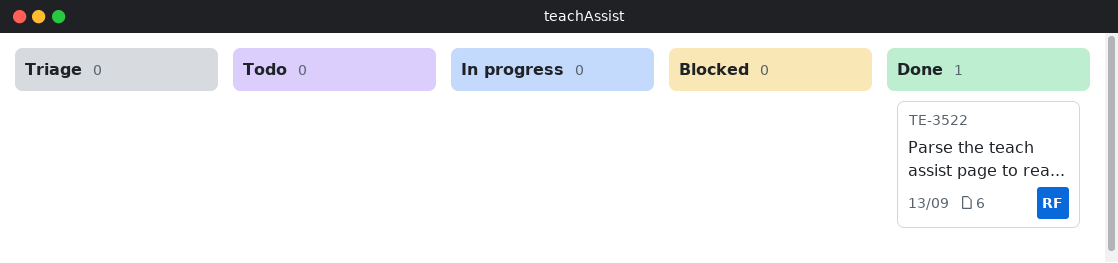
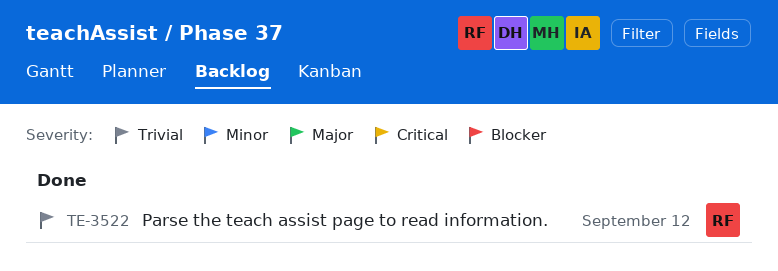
TE-3522, due: Sep 13 -> Sep 12

